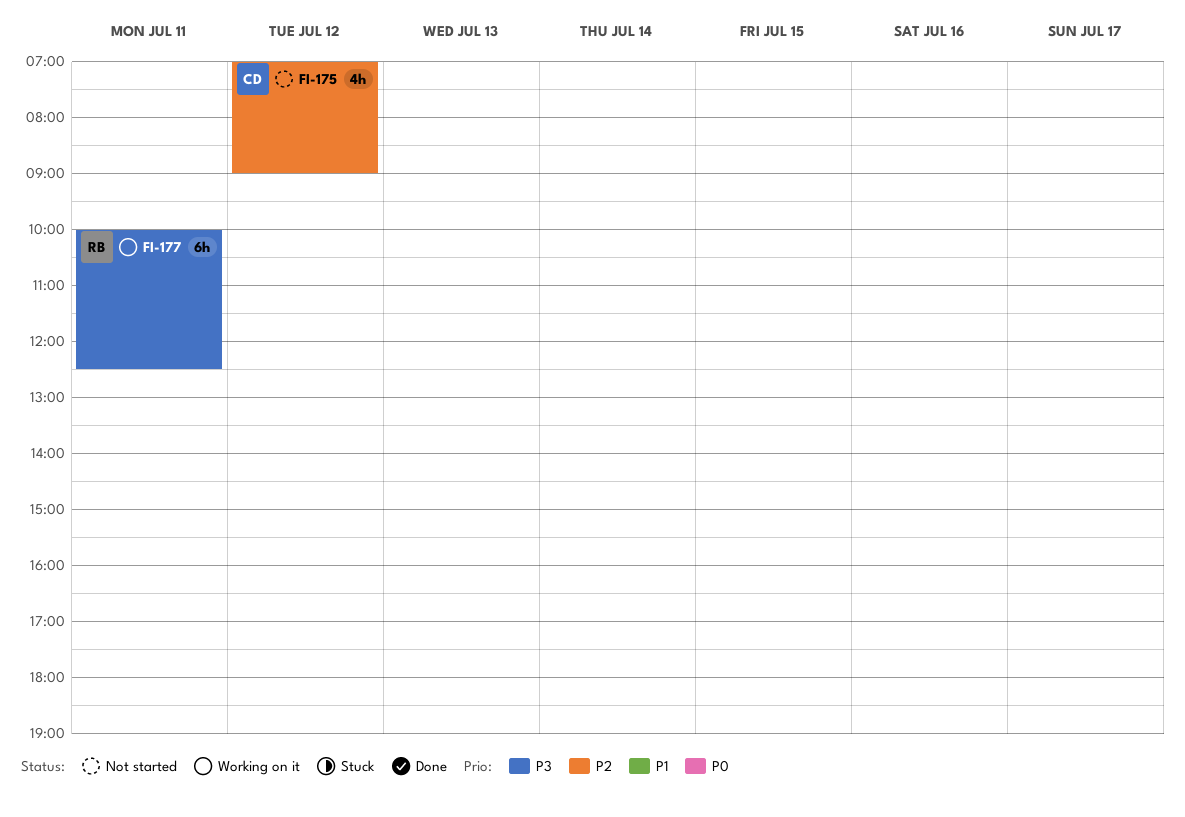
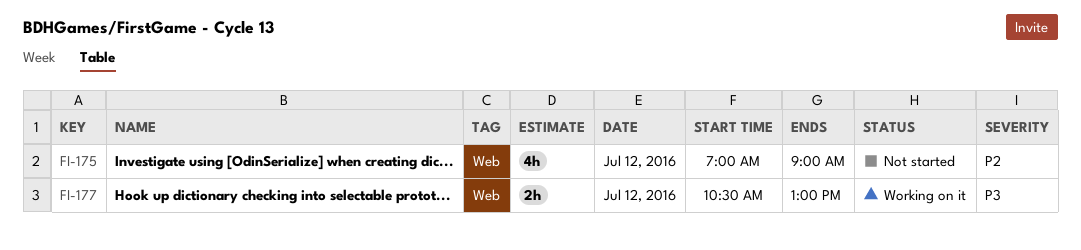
FI-177, estimate: 6h -> 2h
FI-177, day: Jul 11 -> Jul 12
FI-177, begins: 10:00 -> 10:30
FI-177, ends: 12:30 -> 13:00

